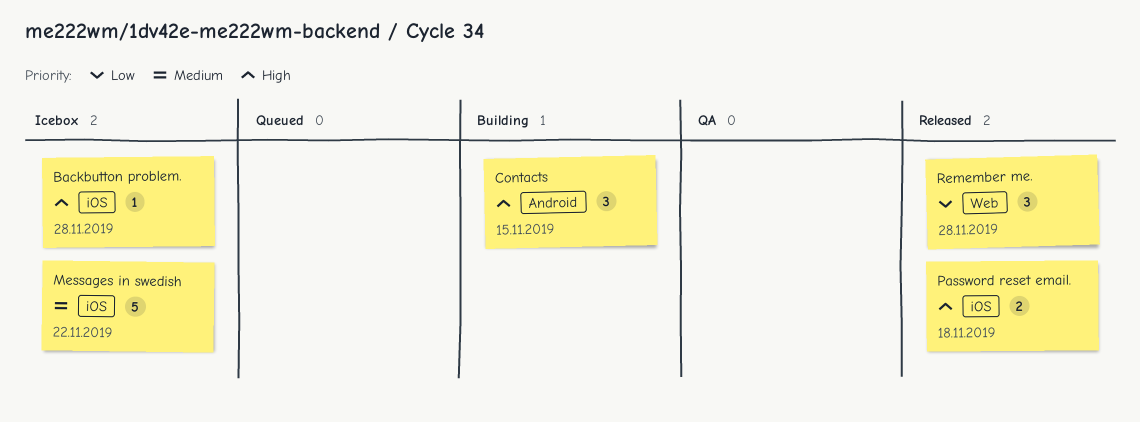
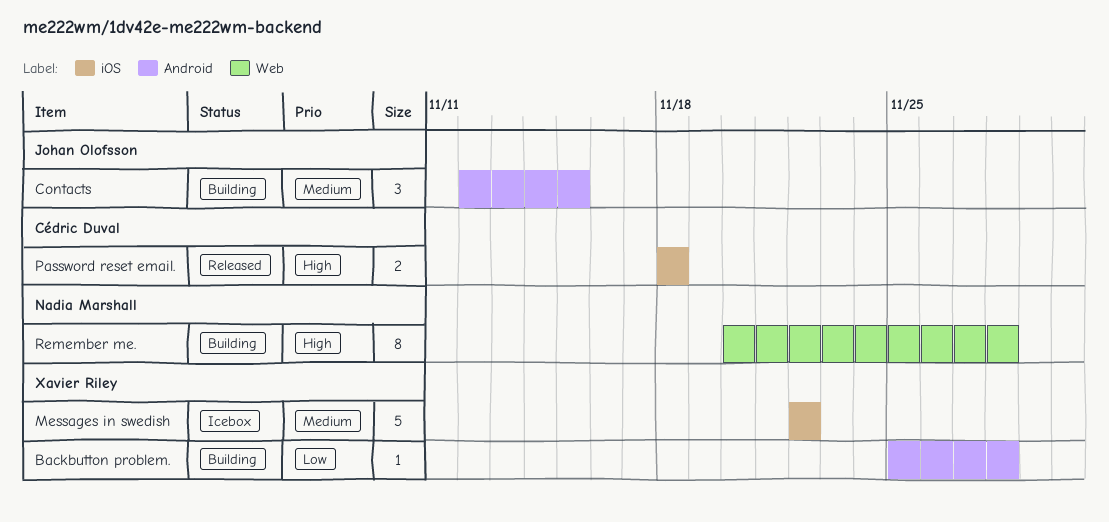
Backbutton problem., status: Icebox -> Building
Backbutton problem., priority: High -> Low
Backbutton problem., label: iOS -> Android
Contacts, priority: High -> Medium
Remember me., status: Released -> Building
Remember me., priority: Low -> High
Remember me., estimate: 3 -> 8

